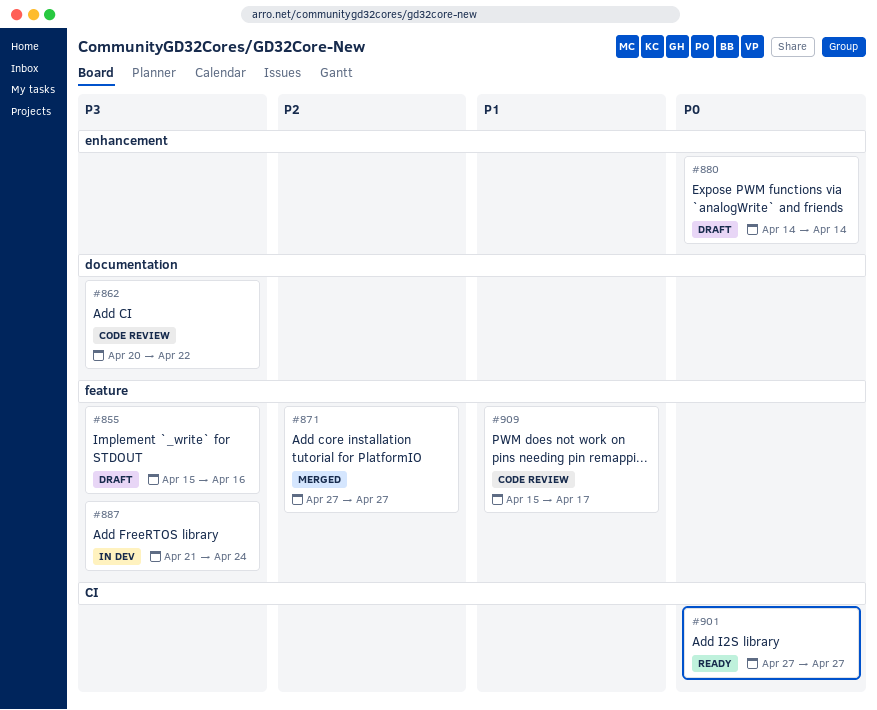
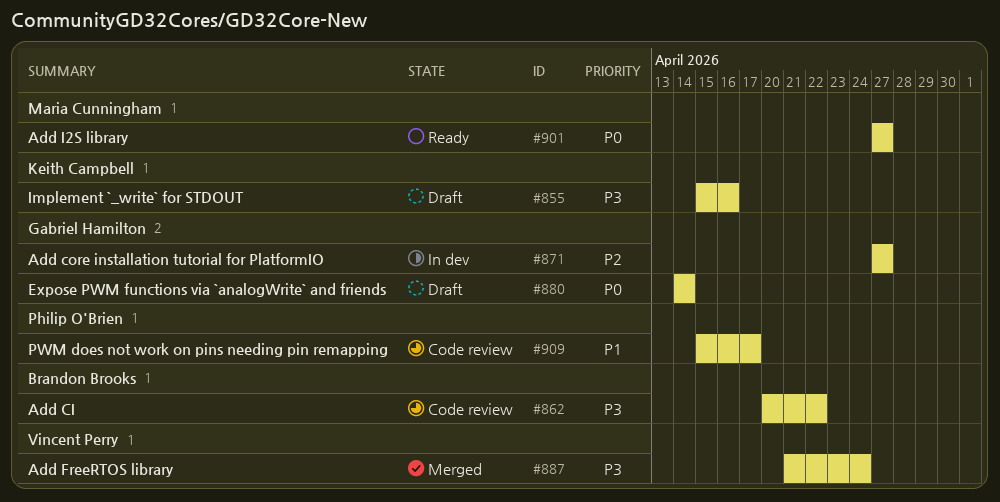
#871, status: Merged -> In dev
#887, status: In dev -> Merged

